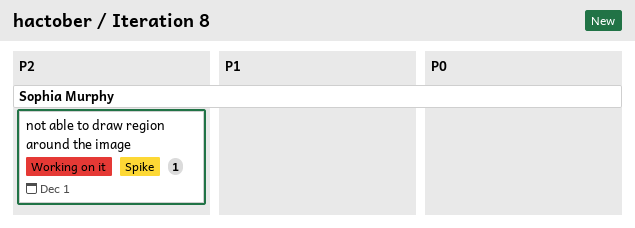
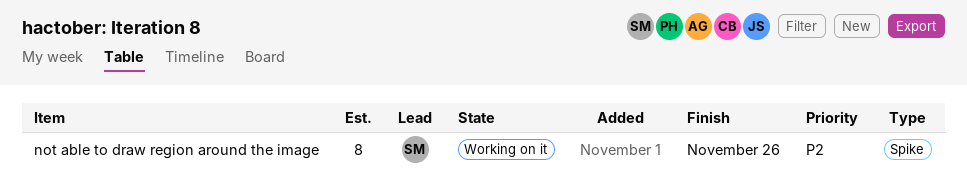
not able to draw region around the image, estimate: 1 -> 8
not able to draw region around the image, due: Dec 1 -> Nov 26

